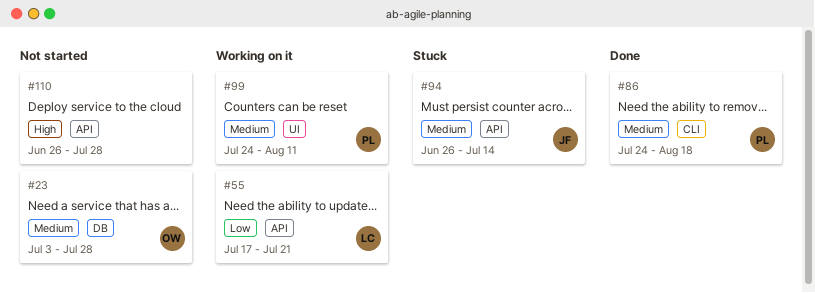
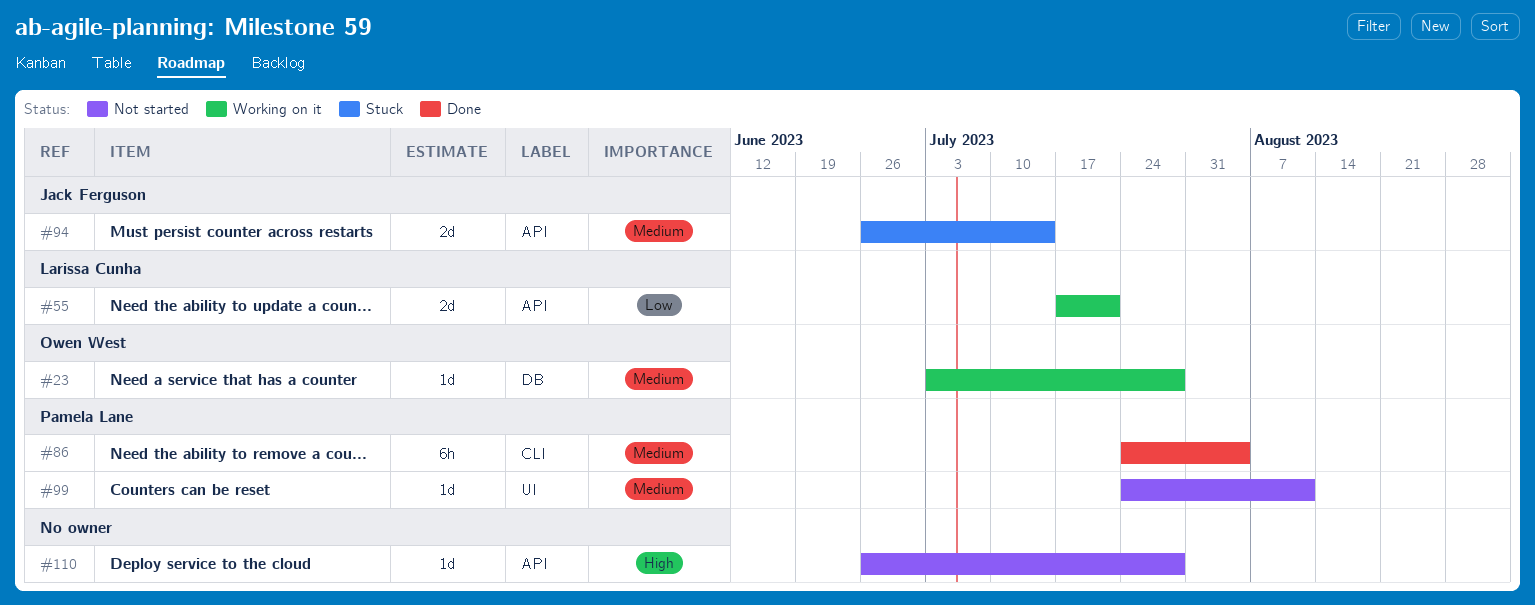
#23, status: Not started -> Working on it
#86, due: Aug 18 -> Aug 4
#99, status: Working on it -> Not started

